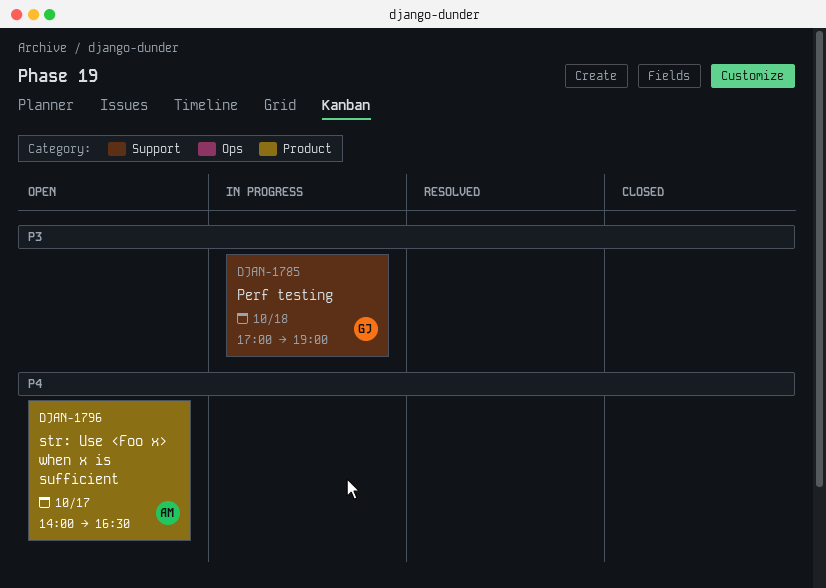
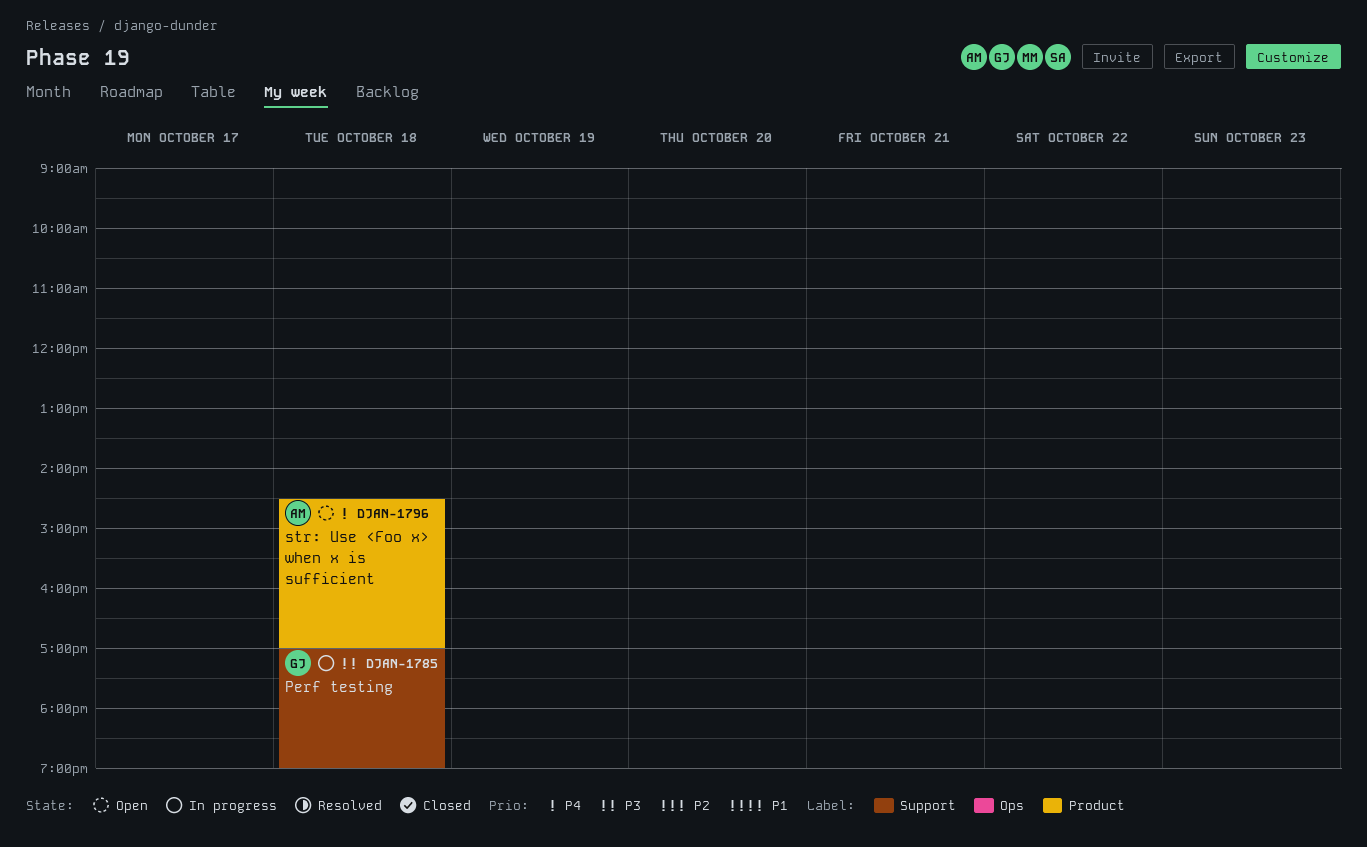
DJAN-1796, day: Oct 17 -> Oct 18
DJAN-1796, begins: 14:00 -> 14:30
DJAN-1796, ends: 16:30 -> 17:00

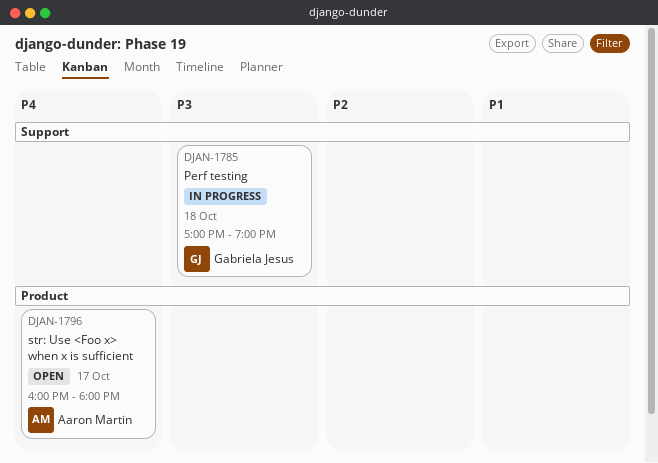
DJAN-1796, day: Oct 18 -> Oct 17
DJAN-1796, begins: 14:30 -> 16:00
DJAN-1796, ends: 17:00 -> 18:00

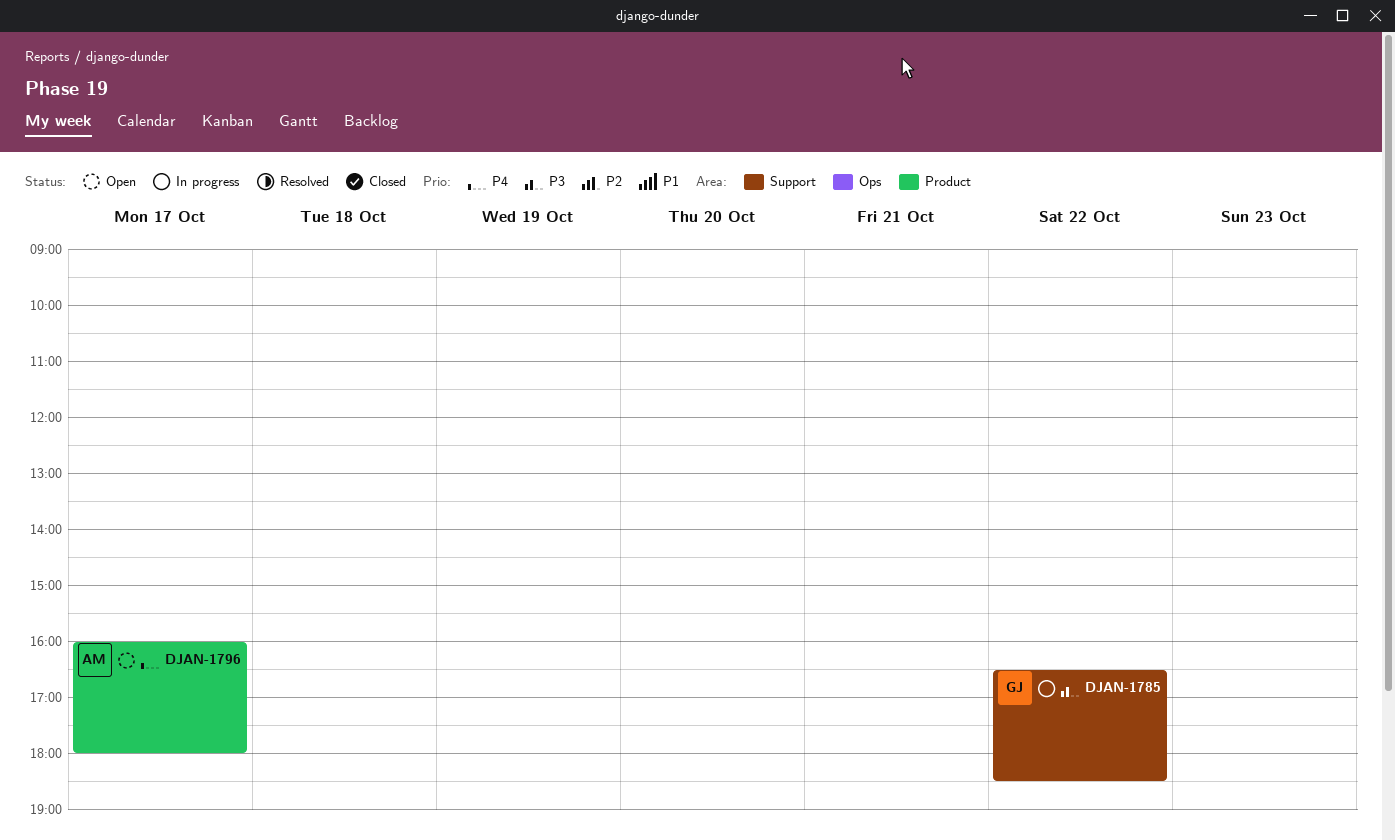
DJAN-1785, day: Oct 18 -> Oct 22
DJAN-1785, begins: 17:00 -> 16:30
DJAN-1785, ends: 19:00 -> 18:30

